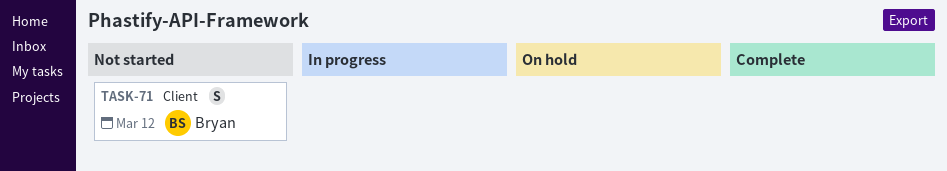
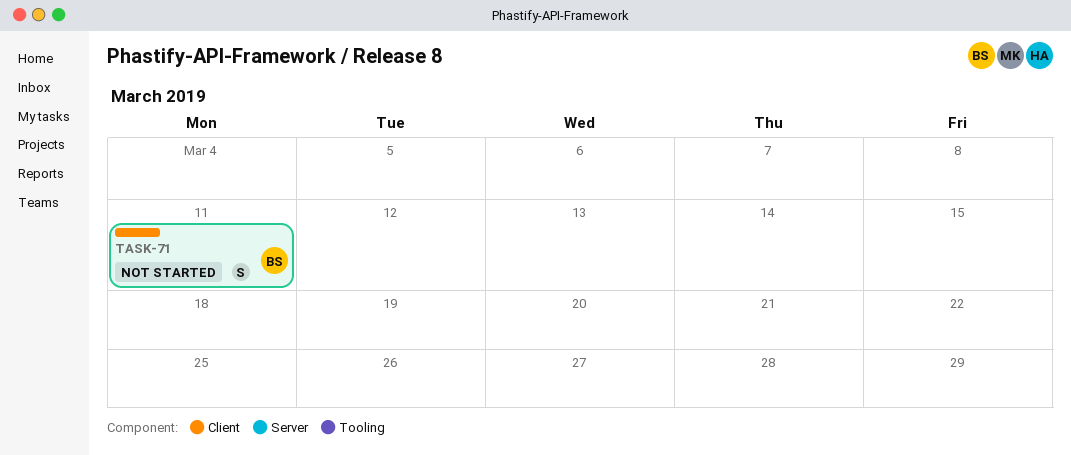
TASK-71, due: Mar 12 -> Mar 11

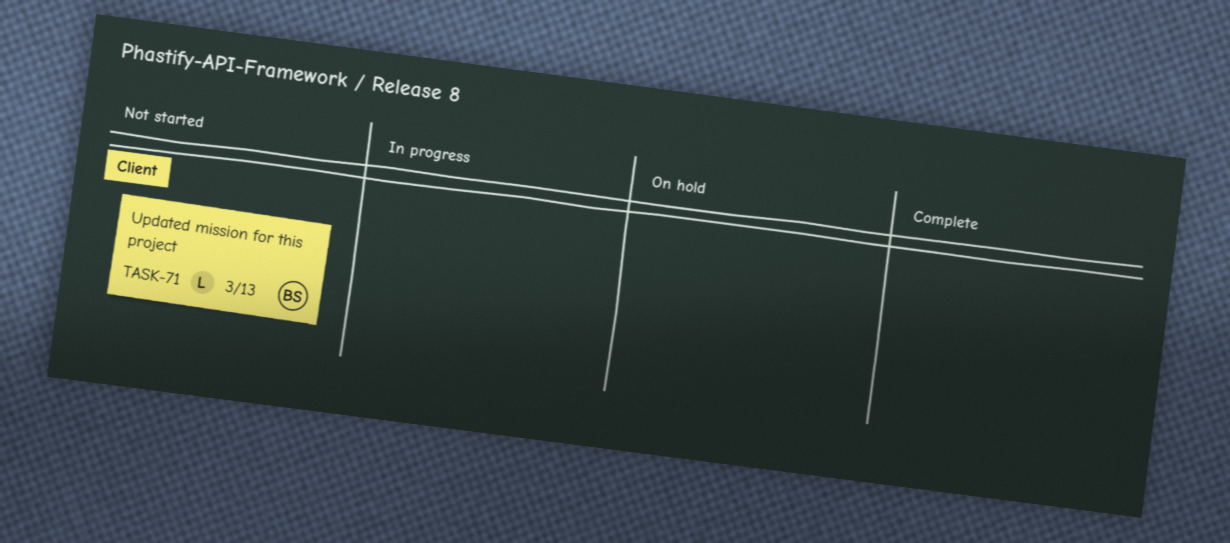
TASK-71, estimate: S -> L
TASK-71, due: Mar 11 -> Mar 13

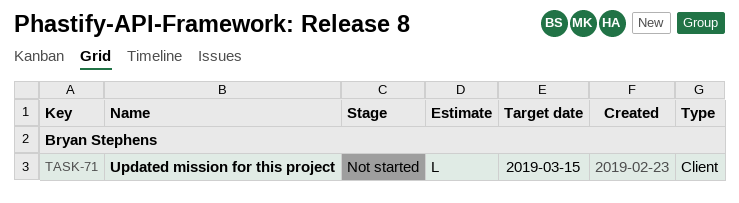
TASK-71, due: Mar 13 -> Mar 15

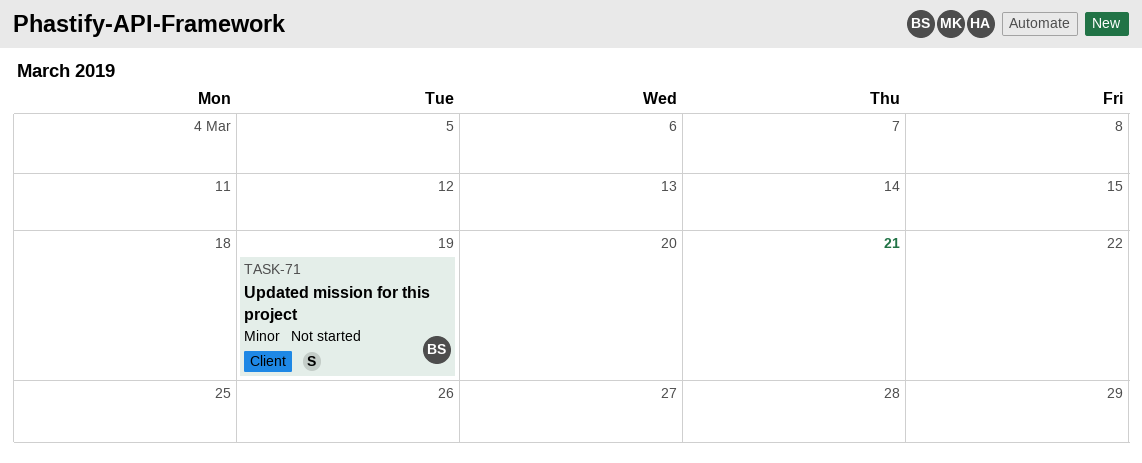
TASK-71, estimate: L -> S
TASK-71, due: Mar 15 -> Mar 19

